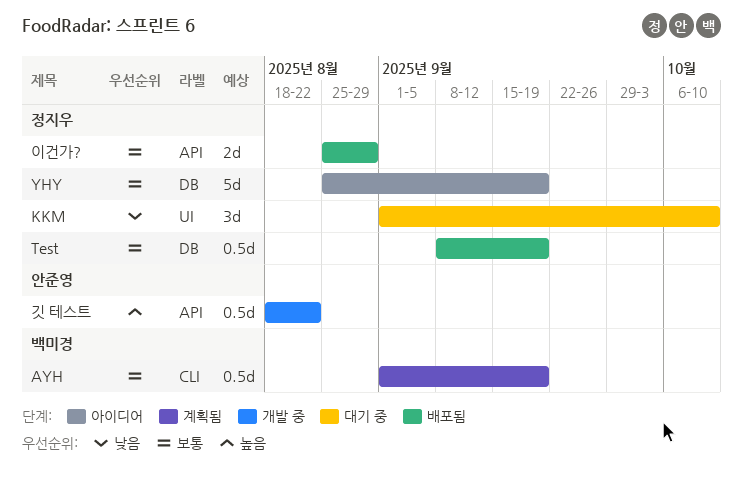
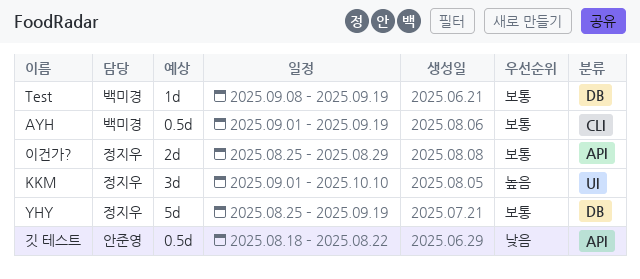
KKM, priority: 낮음 -> 높음
Test, owner: 정지우 -> 백미경
Test, estimate: 0.5d -> 1d
깃 테스트, priority: 높음 -> 낮음

